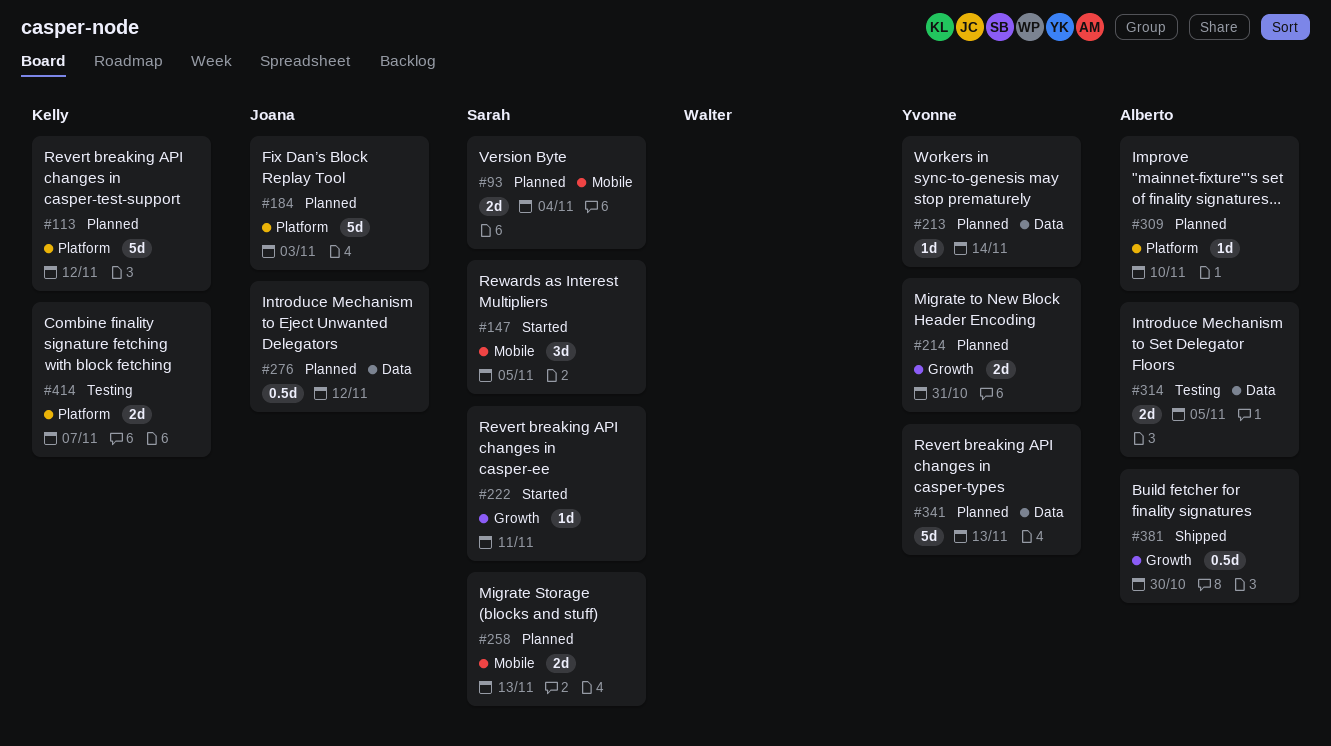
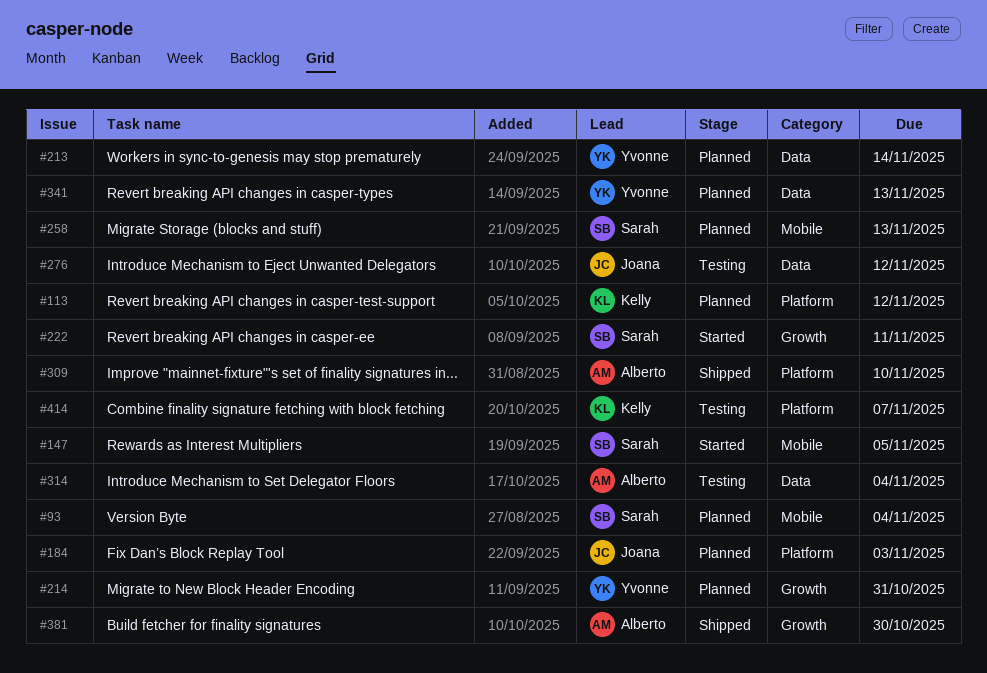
#276, status: Planned -> Testing
#309, status: Planned -> Shipped
#314, due: Nov 5 -> Nov 4

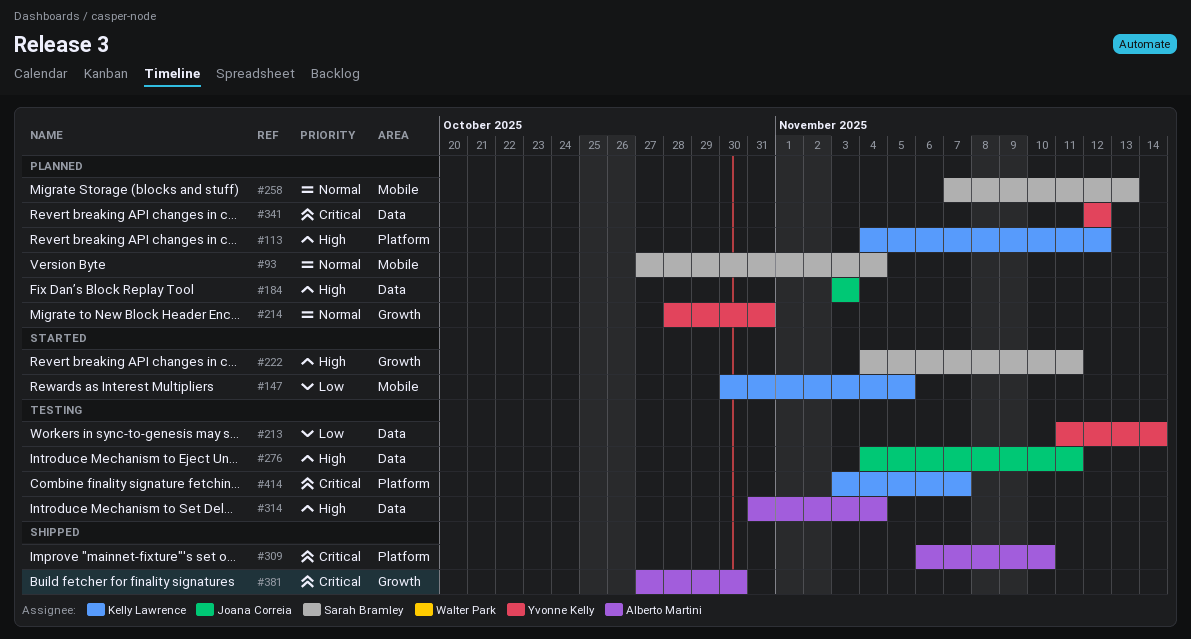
#147, owner: Sarah Bramley -> Kelly Lawrence
#184, label: Platform -> Data
#213, status: Planned -> Testing
#276, due: Nov 12 -> Nov 11
#341, due: Nov 13 -> Nov 12

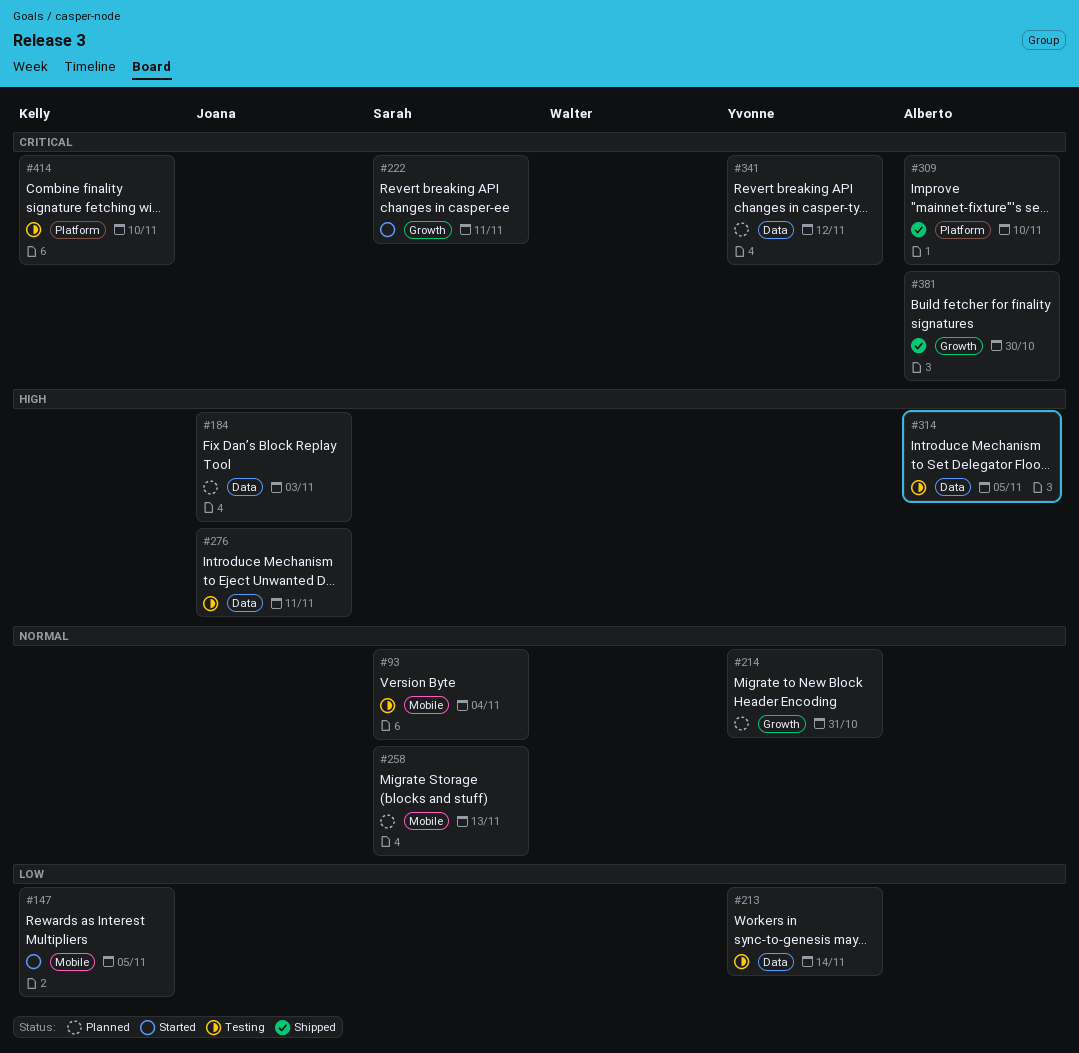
#93, status: Planned -> Testing
#113: present -> none
#222, priority: High -> Critical
#314, due: Nov 4 -> Nov 5
#414, due: Nov 7 -> Nov 10

